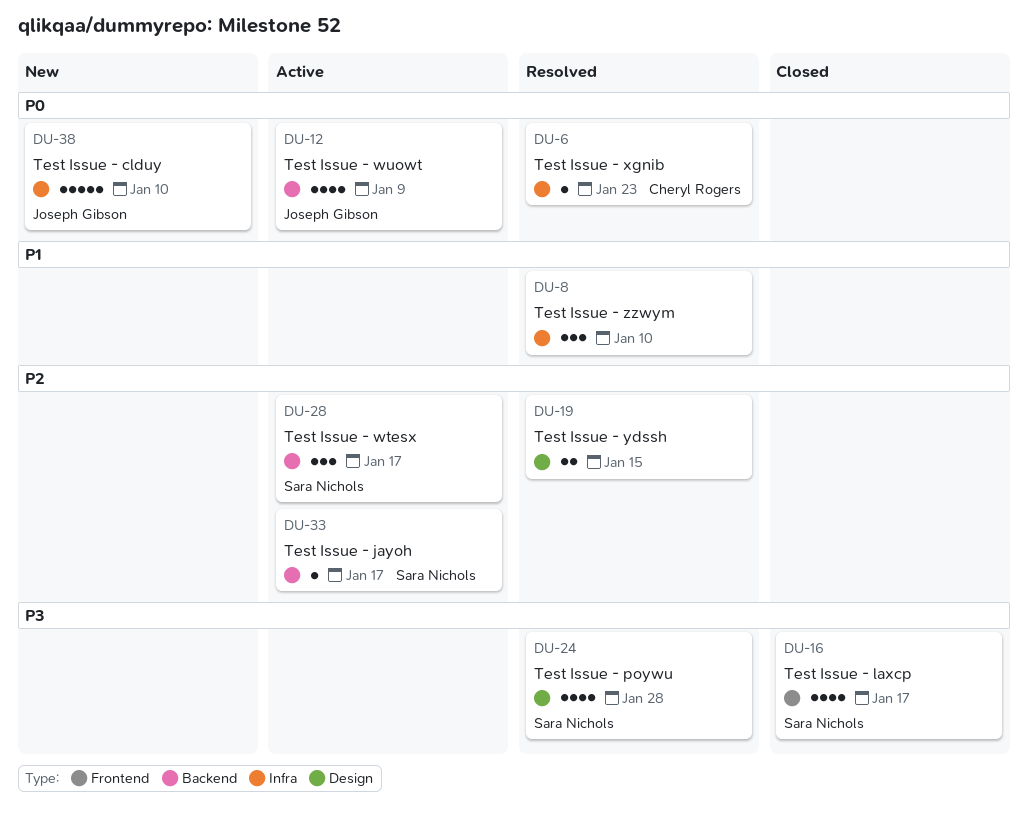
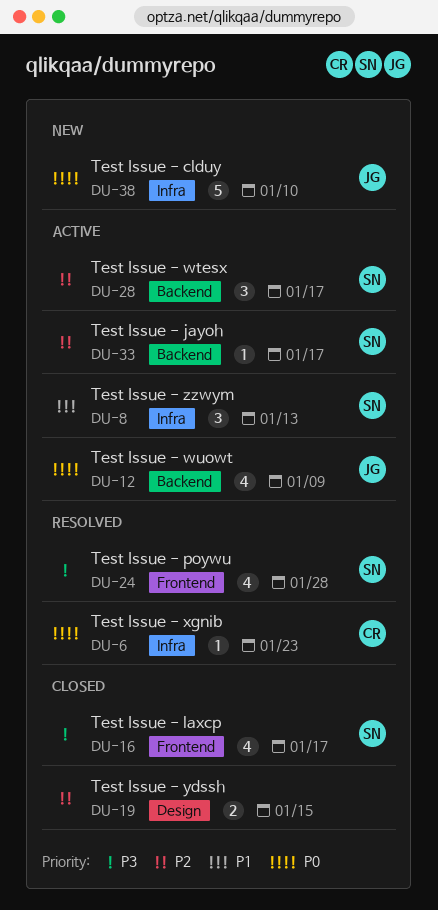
DU-8, status: Resolved -> Active
DU-8, owner: none -> Sara Nichols
DU-8, due: Jan 10 -> Jan 13
DU-19, status: Resolved -> Closed
DU-24, label: Design -> Frontend

